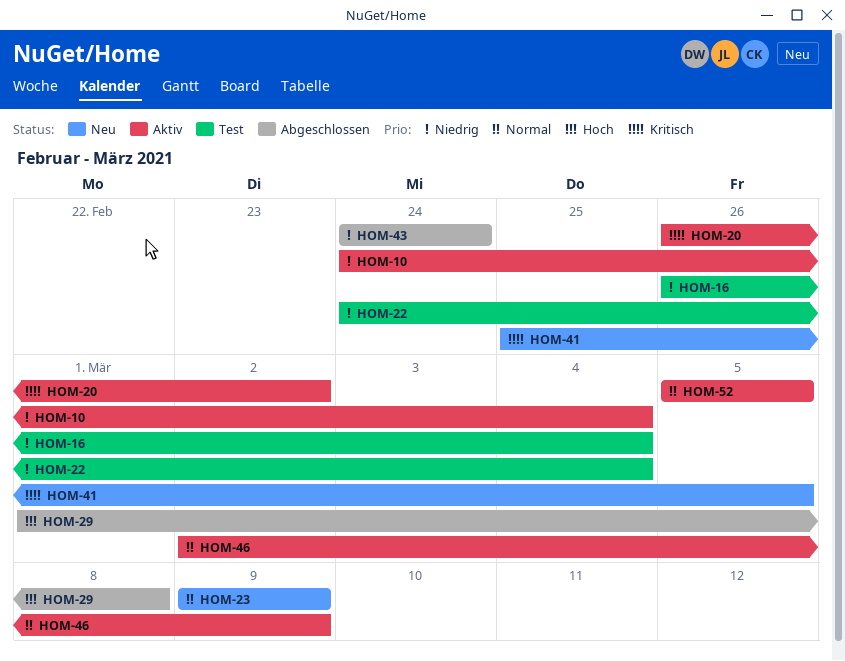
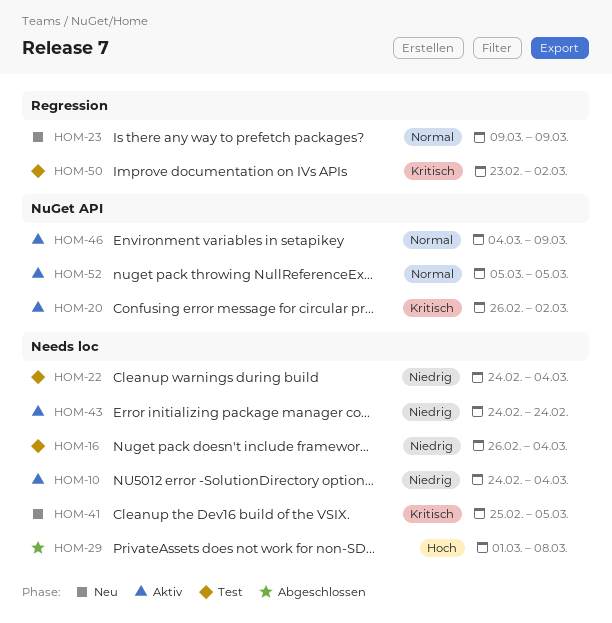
HOM-43, status: Abgeschlossen -> Aktiv
HOM-46, start: Mar 2 -> Mar 4
HOM-50: none -> present

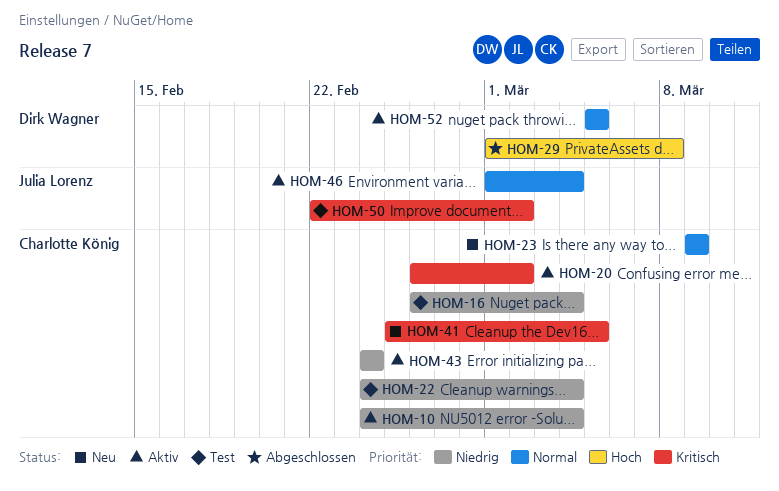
HOM-46, start: Mar 4 -> Mar 1
HOM-46, due: Mar 9 -> Mar 4
HOM-50, start: Feb 23 -> Feb 22

